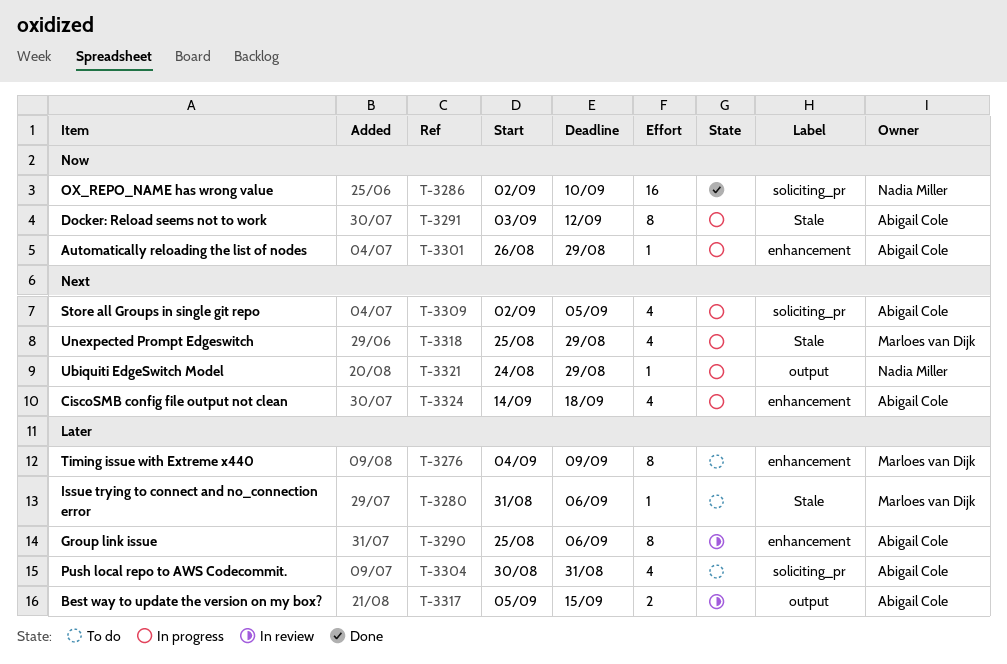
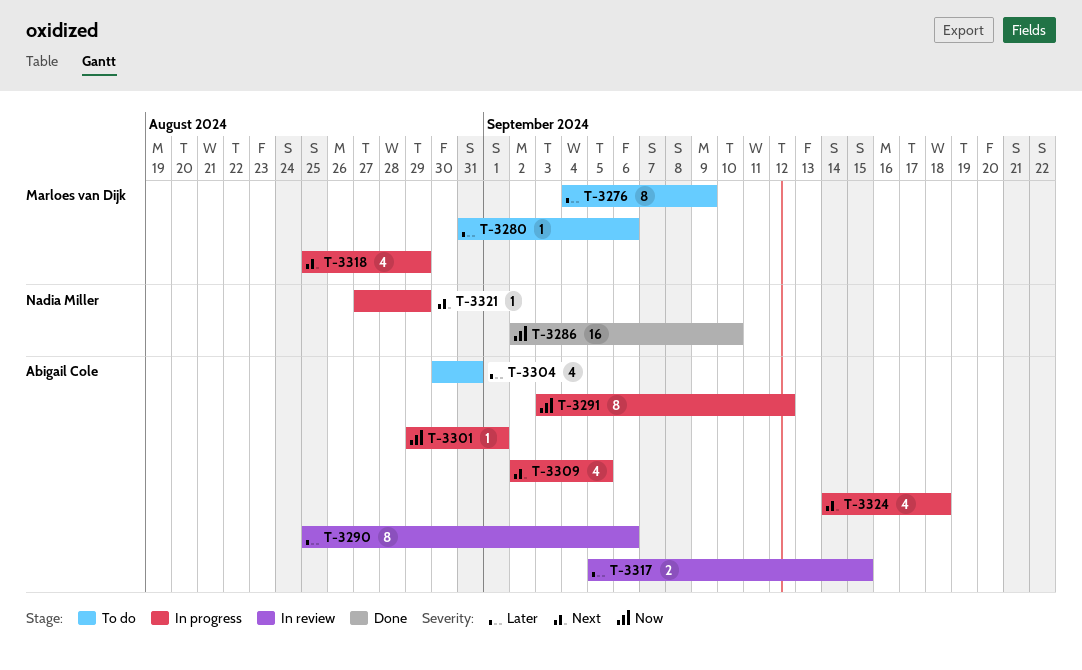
T-3301, start: Aug 26 -> Aug 29
T-3301, due: Aug 29 -> Sep 1
T-3321, start: Aug 24 -> Aug 27

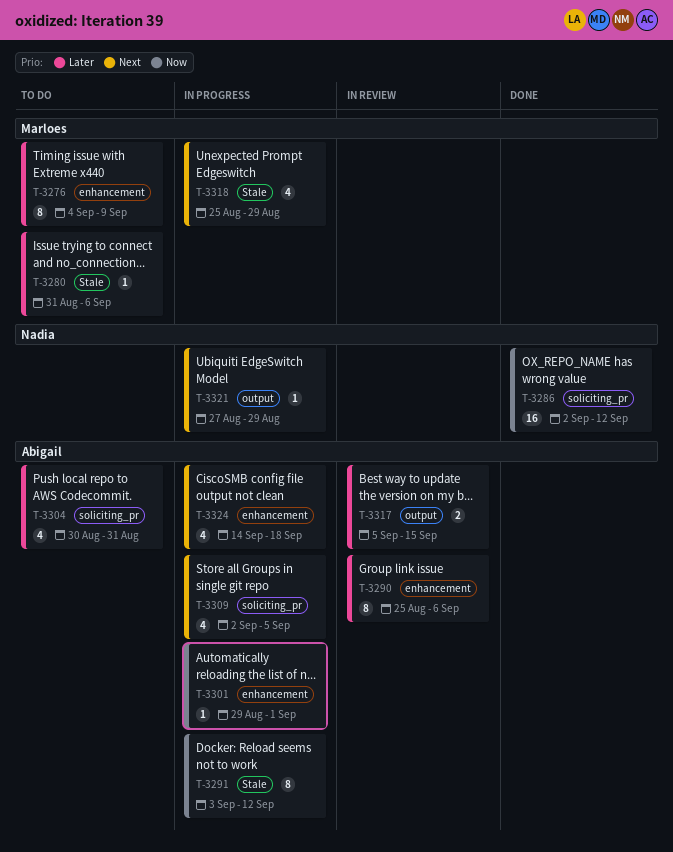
T-3286, due: Sep 10 -> Sep 12

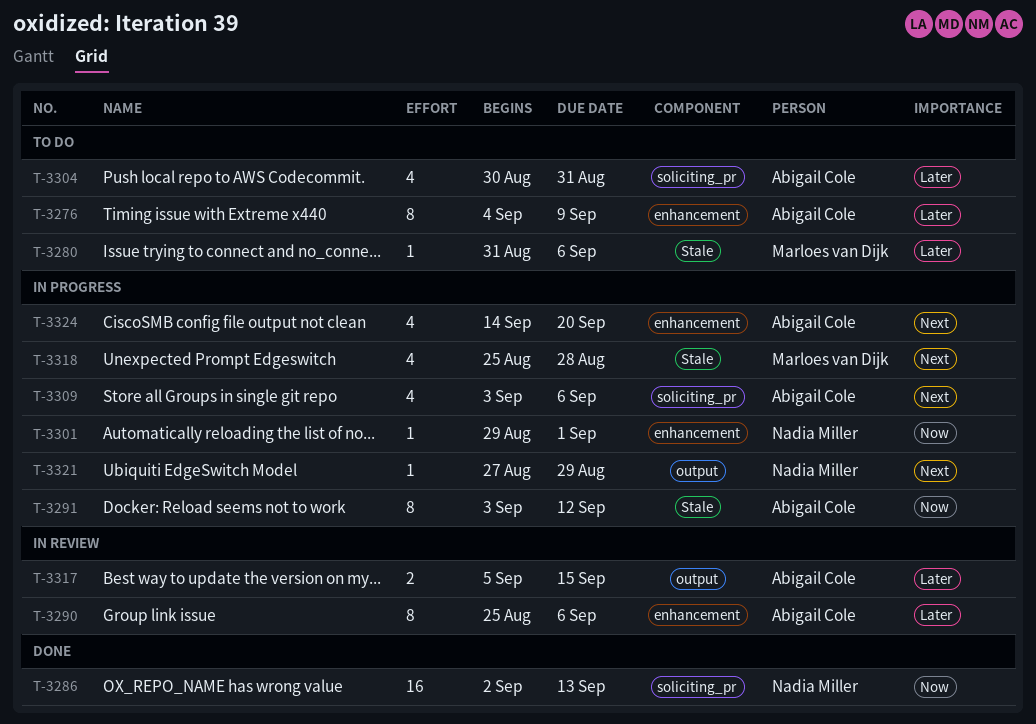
T-3276, owner: Marloes van Dijk -> Abigail Cole
T-3286, due: Sep 12 -> Sep 13
T-3301, owner: Abigail Cole -> Nadia Miller
T-3309, start: Sep 2 -> Sep 3
T-3309, due: Sep 5 -> Sep 6
T-3318, due: Aug 29 -> Aug 28
T-3324, due: Sep 18 -> Sep 20

